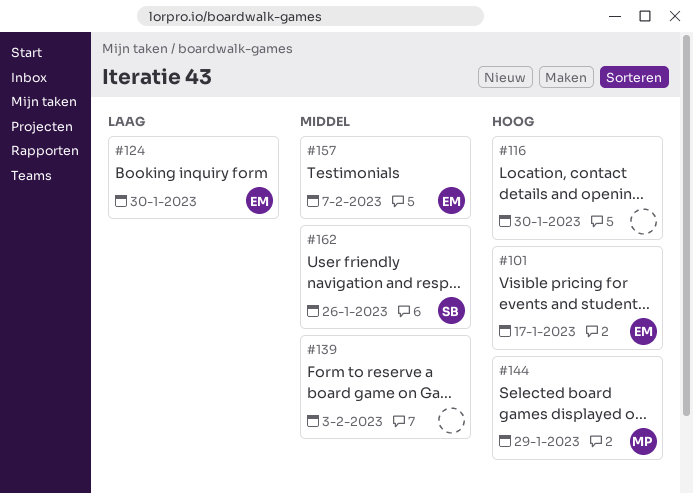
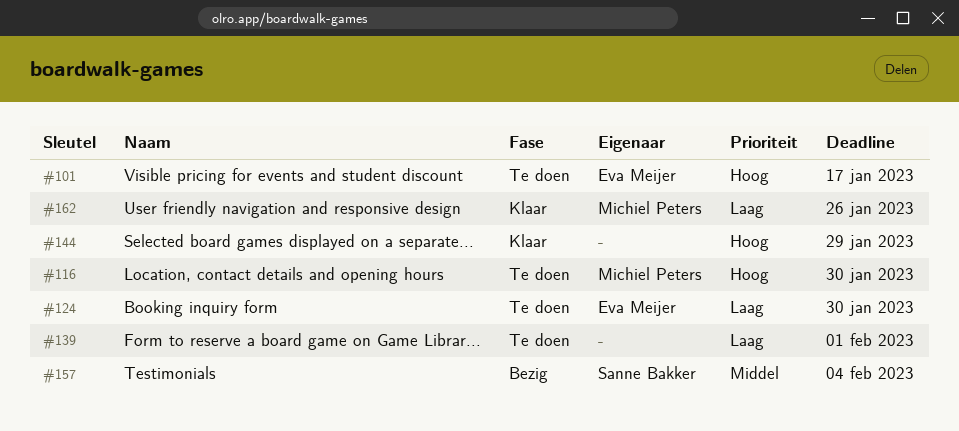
#116, owner: none -> Michiel Peters
#139, priority: Middel -> Laag
#139, due: Feb 3 -> Feb 1
#144, owner: Michiel Peters -> none
#157, owner: Eva Meijer -> Sanne Bakker
#157, due: Feb 7 -> Feb 4
#162, owner: Sanne Bakker -> Michiel Peters
#162, priority: Middel -> Laag

